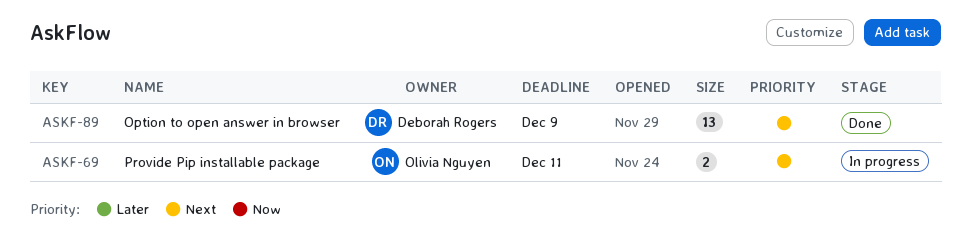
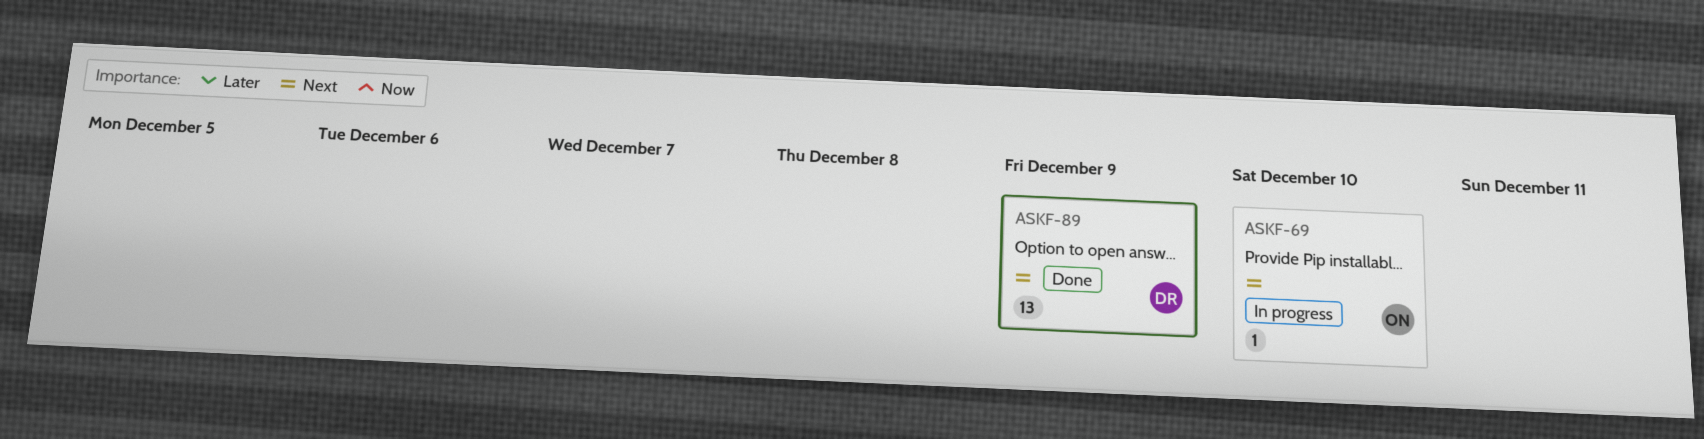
ASKF-69, estimate: 2 -> 1
ASKF-69, due: Dec 11 -> Dec 10

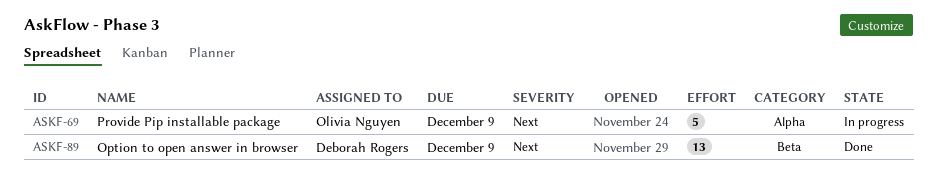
ASKF-69, estimate: 1 -> 5
ASKF-69, due: Dec 10 -> Dec 9

